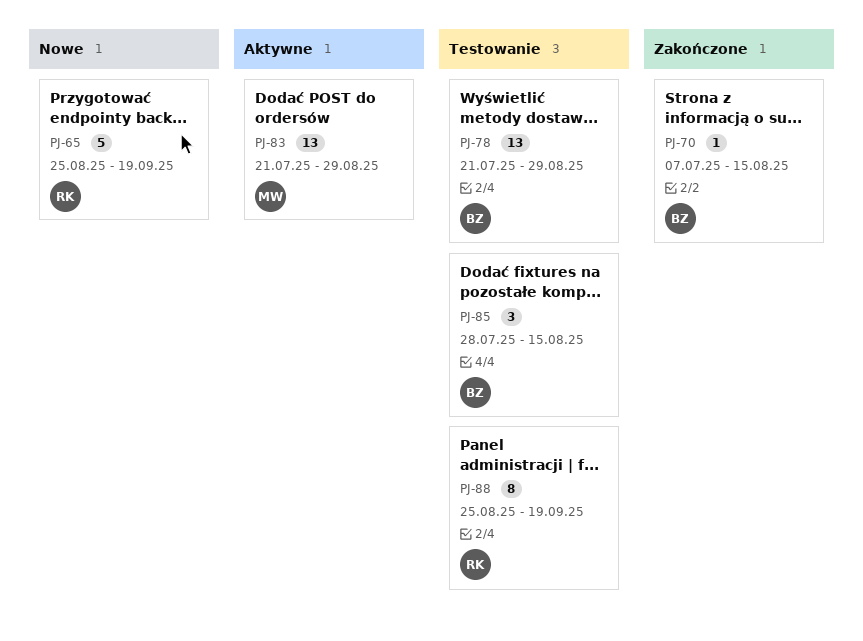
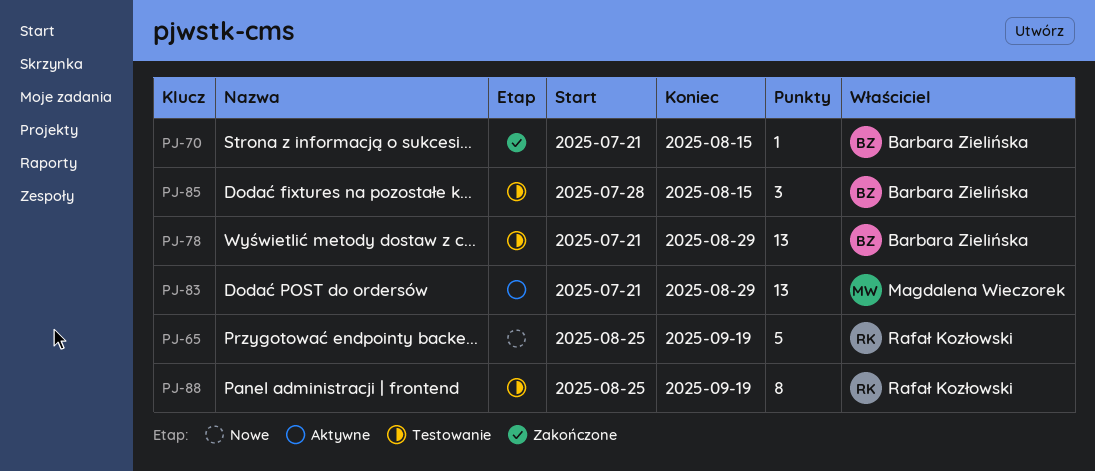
PJ-70, start: Jul 7 -> Jul 21

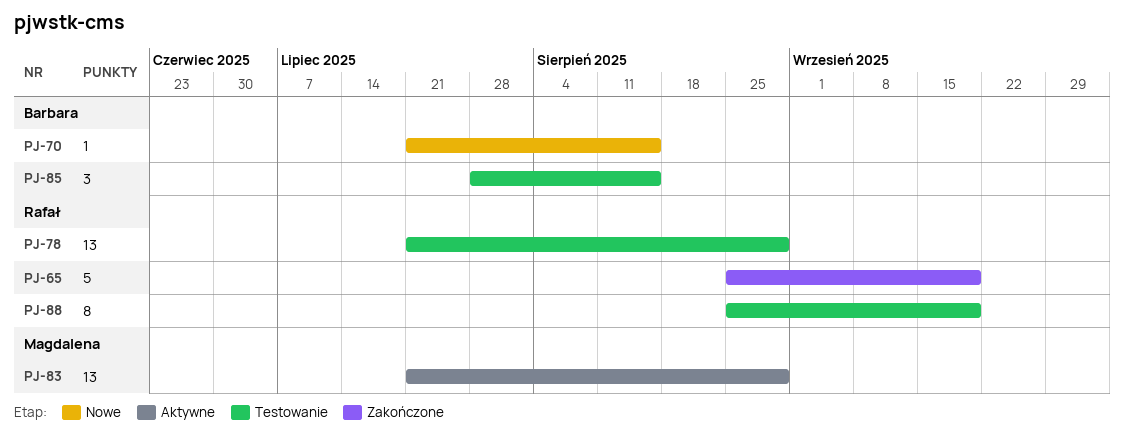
PJ-65, status: Nowe -> Zakończone
PJ-70, status: Zakończone -> Nowe
PJ-78, owner: Barbara Zielińska -> Rafał Kozłowski

